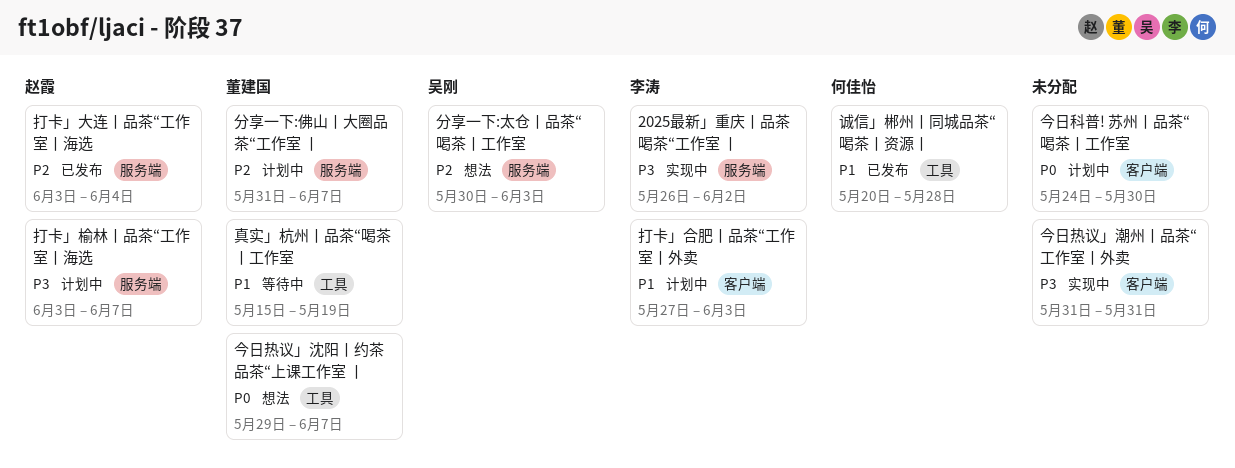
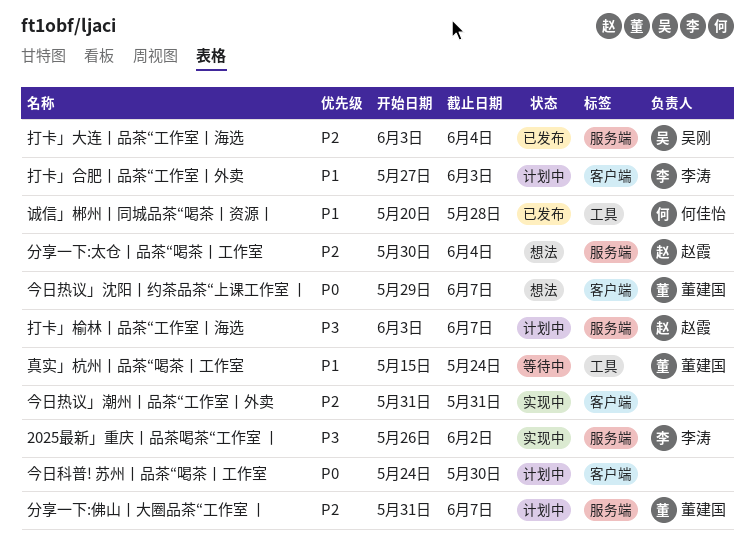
今日热议」沈阳丨约茶品茶“上课工作室 丨, label: 工具 -> 客户端
今日热议」潮州丨品茶“工作室丨外卖, priority: P3 -> P2
分享一下:太仓丨品茶“喝茶丨工作室, owner: 吴刚 -> 赵霞
分享一下:太仓丨品茶“喝茶丨工作室, due: Jun 3 -> Jun 4
打卡」大连丨品茶“工作室丨海选, owner: 赵霞 -> 吴刚
真实」杭州丨品茶“喝茶丨工作室, due: May 19 -> May 24

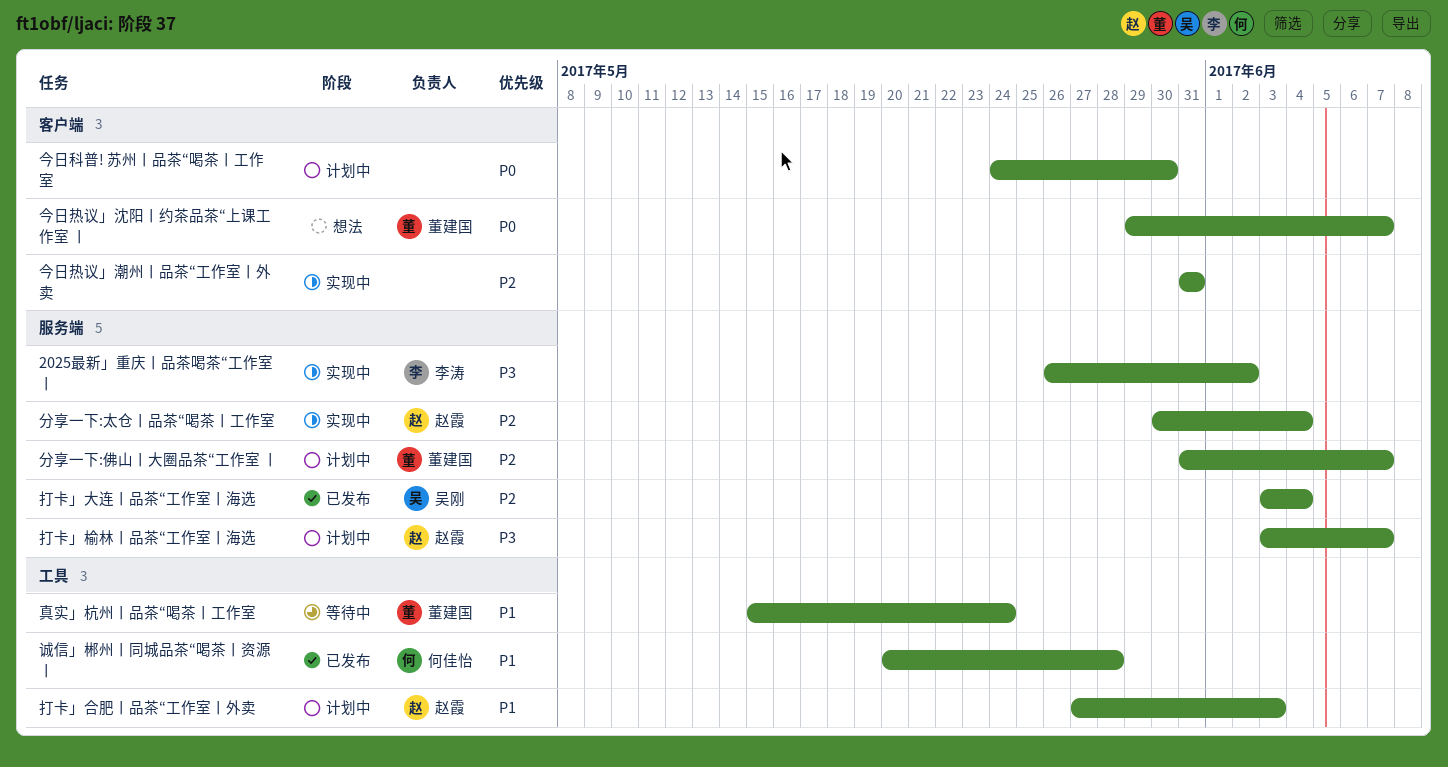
分享一下:太仓丨品茶“喝茶丨工作室, status: 想法 -> 实现中
打卡」合肥丨品茶“工作室丨外卖, owner: 李涛 -> 赵霞
打卡」合肥丨品茶“工作室丨外卖, label: 客户端 -> 工具

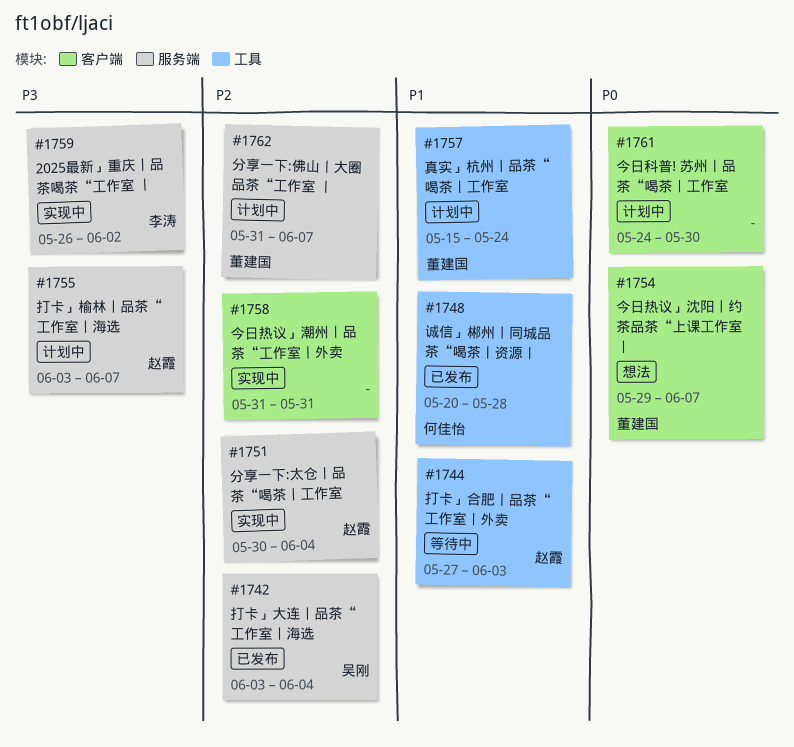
打卡」合肥丨品茶“工作室丨外卖, status: 计划中 -> 等待中
真实」杭州丨品茶“喝茶丨工作室, status: 等待中 -> 计划中

